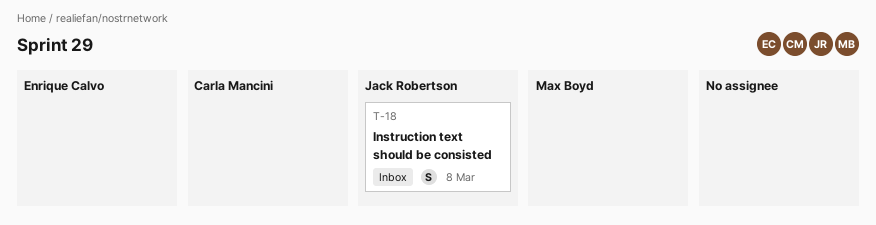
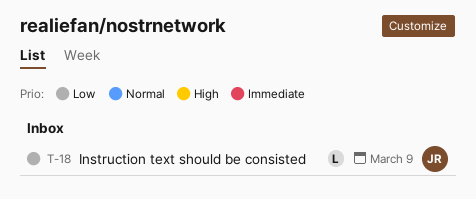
T-18, estimate: S -> L
T-18, due: Mar 8 -> Mar 9

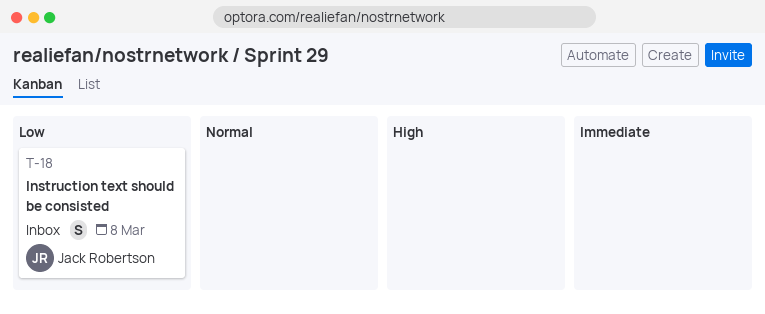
T-18, estimate: L -> S
T-18, due: Mar 9 -> Mar 8

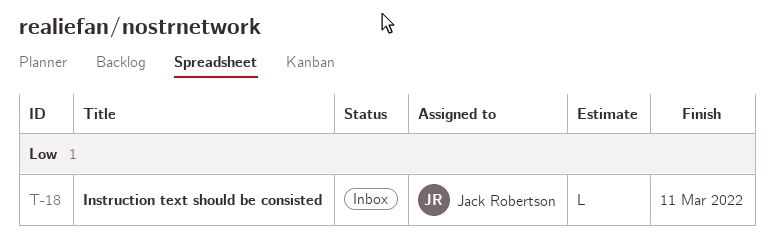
T-18, estimate: S -> L
T-18, due: Mar 8 -> Mar 11

